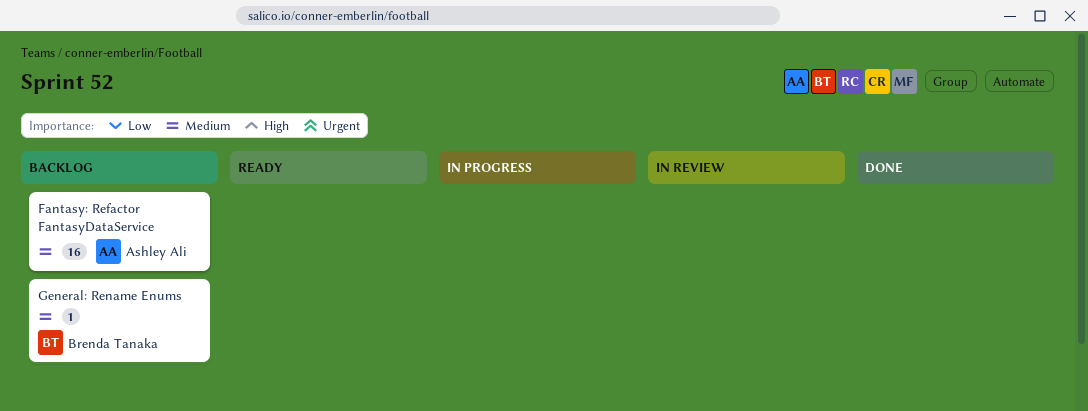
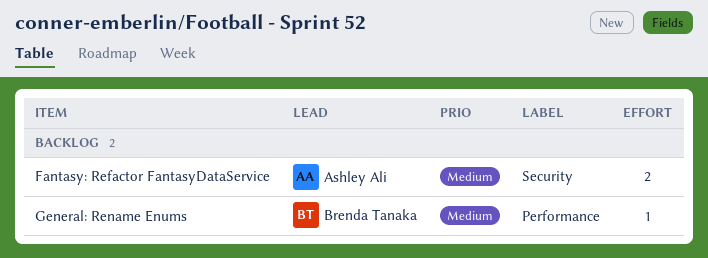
Fantasy: Refactor FantasyDataService, estimate: 16 -> 2

